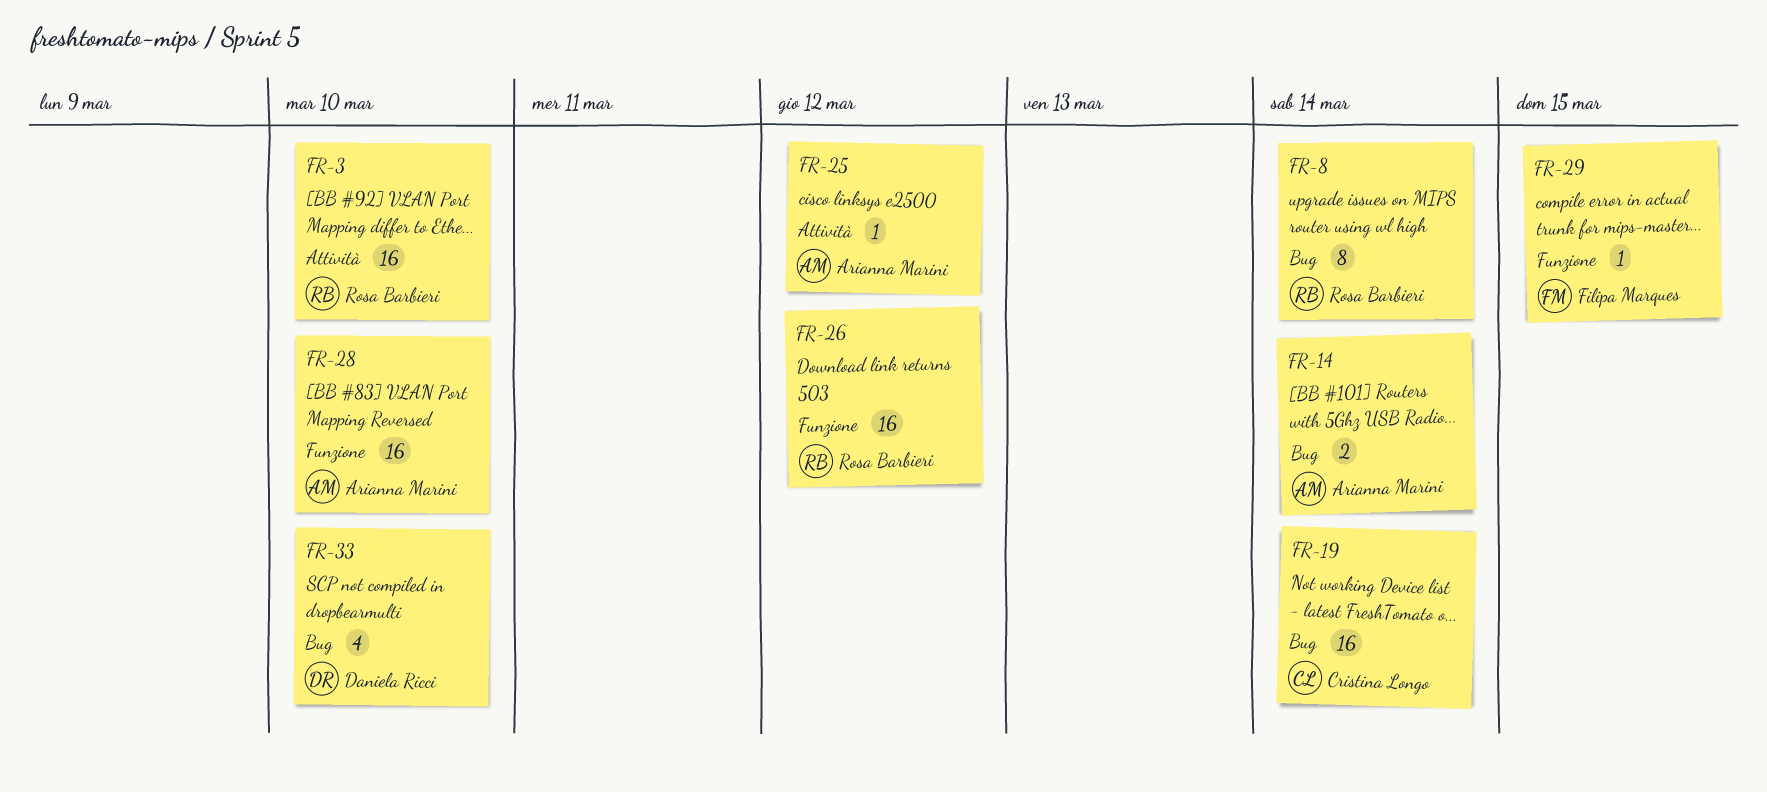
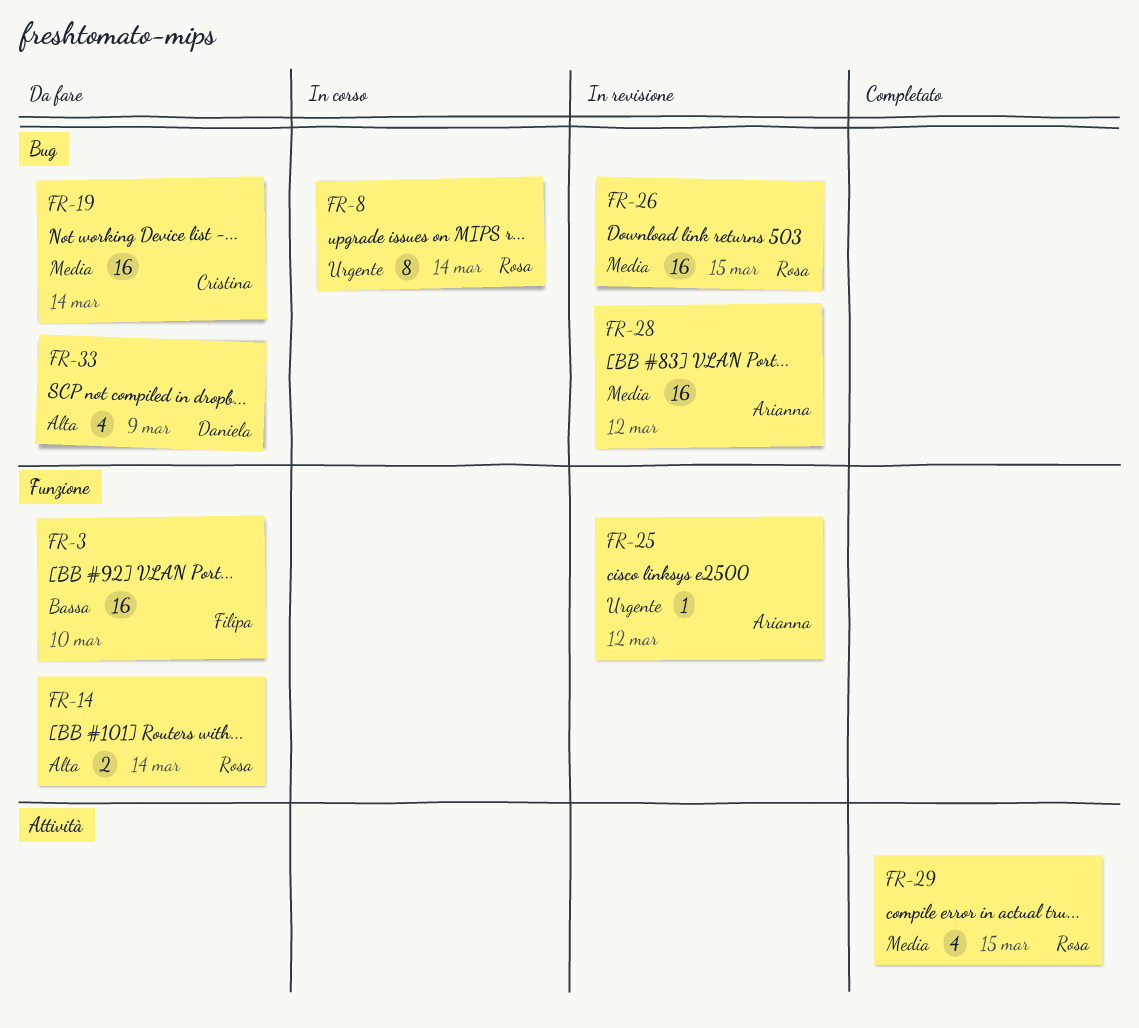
FR-3, owner: Rosa Barbieri -> Filipa Marques
FR-3, label: Attività -> Funzione
FR-14, owner: Arianna Marini -> Rosa Barbieri
FR-14, label: Bug -> Funzione
FR-25, label: Attività -> Funzione
FR-26, label: Funzione -> Bug
FR-26, due: Mar 12 -> Mar 15
FR-28, label: Funzione -> Bug
FR-28, due: Mar 10 -> Mar 12
FR-29, owner: Filipa Marques -> Rosa Barbieri
FR-29, label: Funzione -> Attività
FR-29, estimate: 1 -> 4
FR-33, due: Mar 10 -> Mar 9

